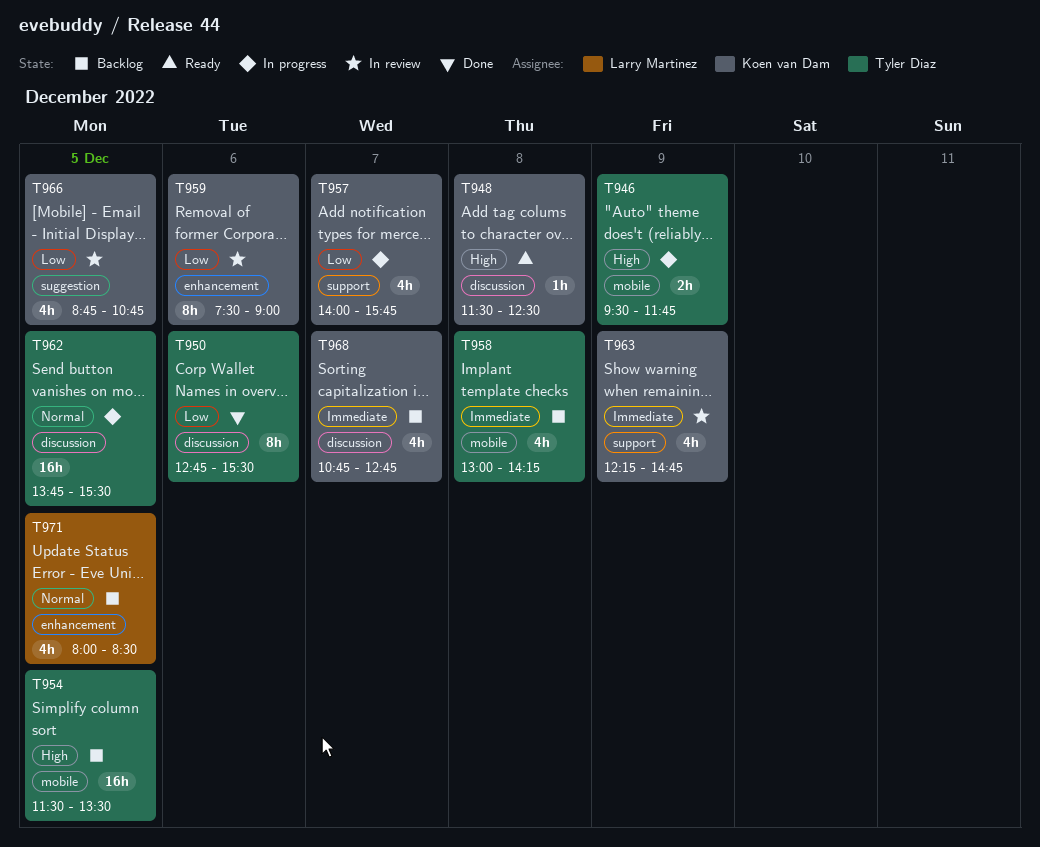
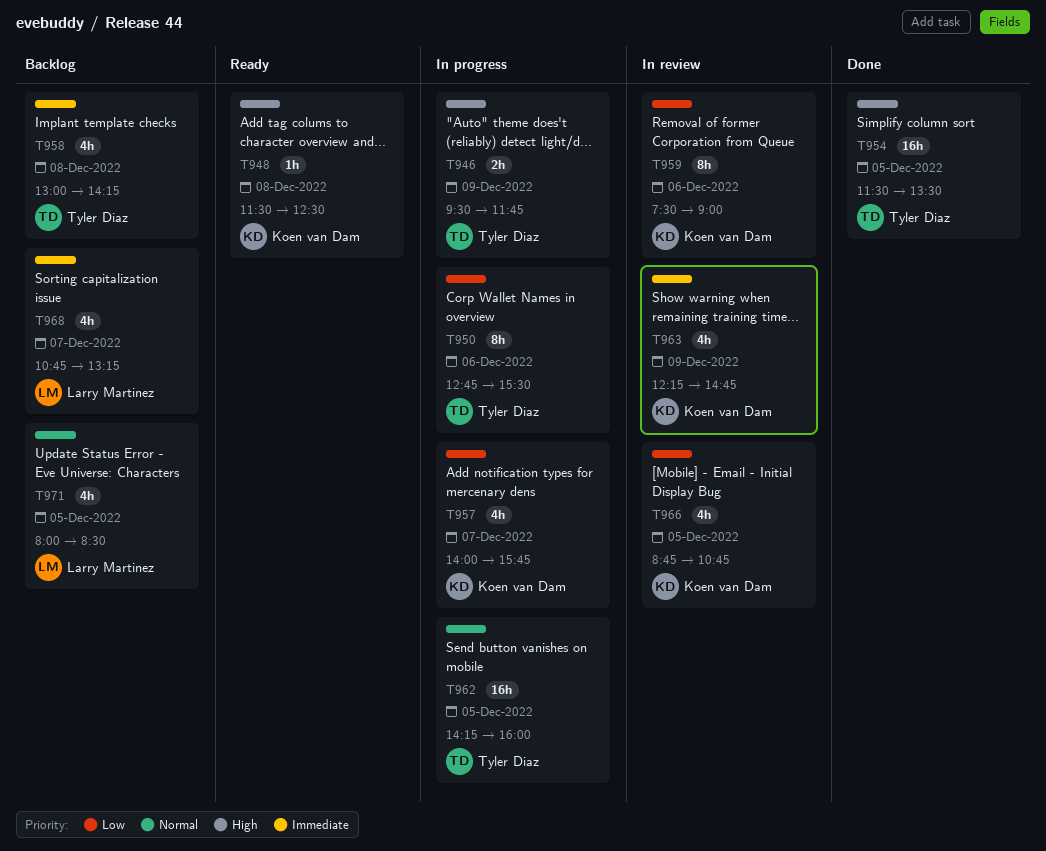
T950, status: Done -> In progress
T954, status: Backlog -> Done
T962, begins: 13:45 -> 14:15
T962, ends: 15:30 -> 16:00
T968, owner: Koen van Dam -> Larry Martinez
T968, ends: 12:45 -> 13:15

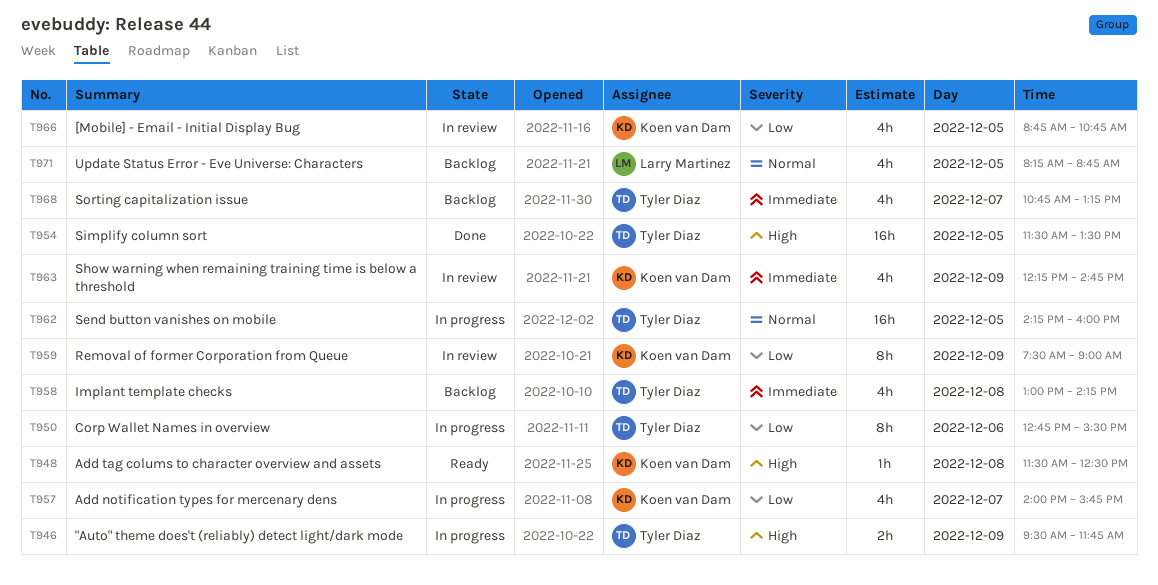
T959, day: Dec 6 -> Dec 9
T968, owner: Larry Martinez -> Tyler Diaz
T971, begins: 08:00 -> 08:15
T971, ends: 08:30 -> 08:45

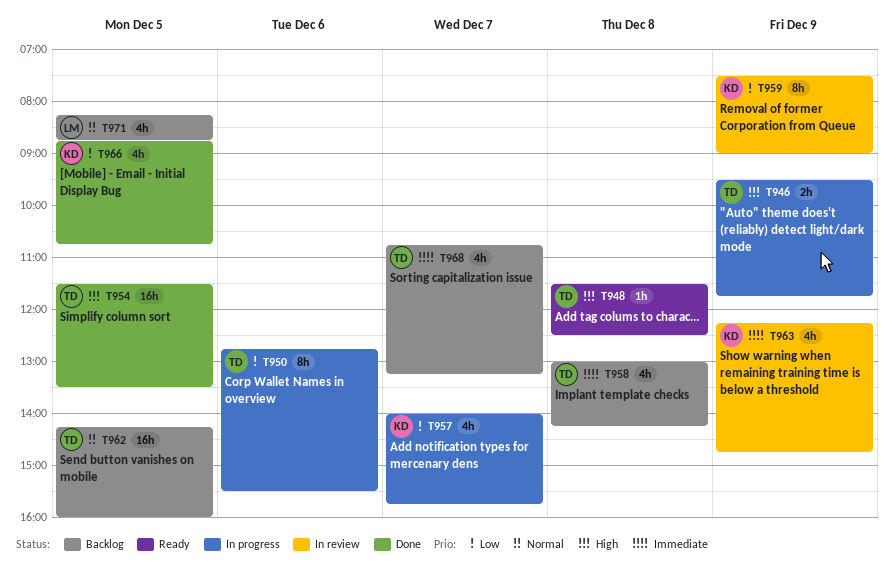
T948, owner: Koen van Dam -> Tyler Diaz
T962, status: In progress -> Backlog
T966, status: In review -> Done

